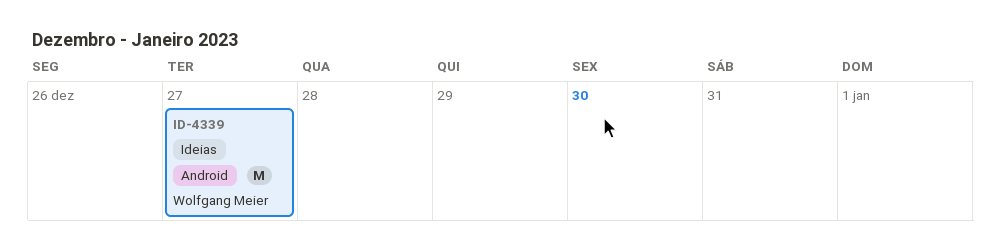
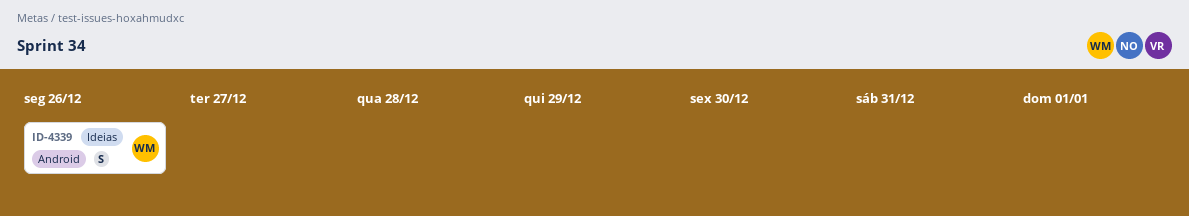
ID-4339, estimate: M -> S
ID-4339, due: Dec 27 -> Dec 26

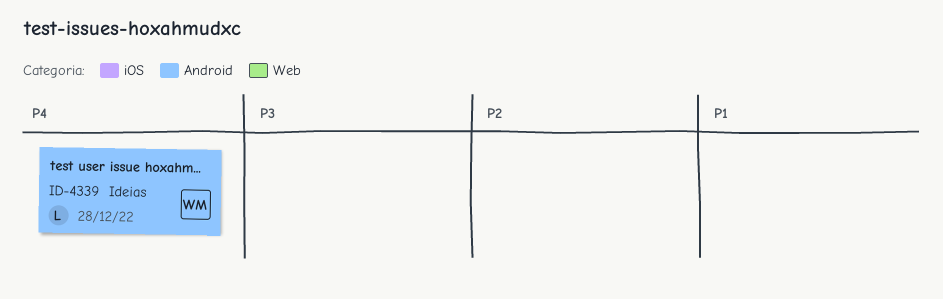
ID-4339, estimate: S -> L
ID-4339, due: Dec 26 -> Dec 28

